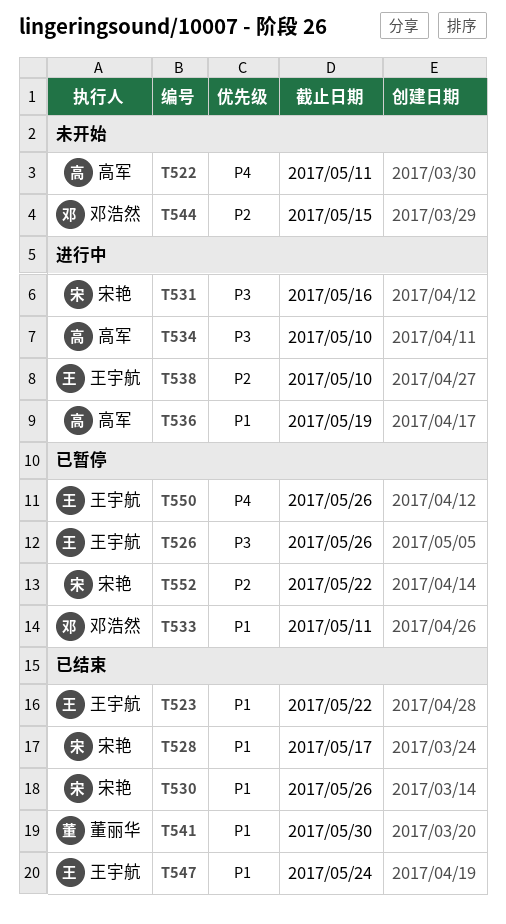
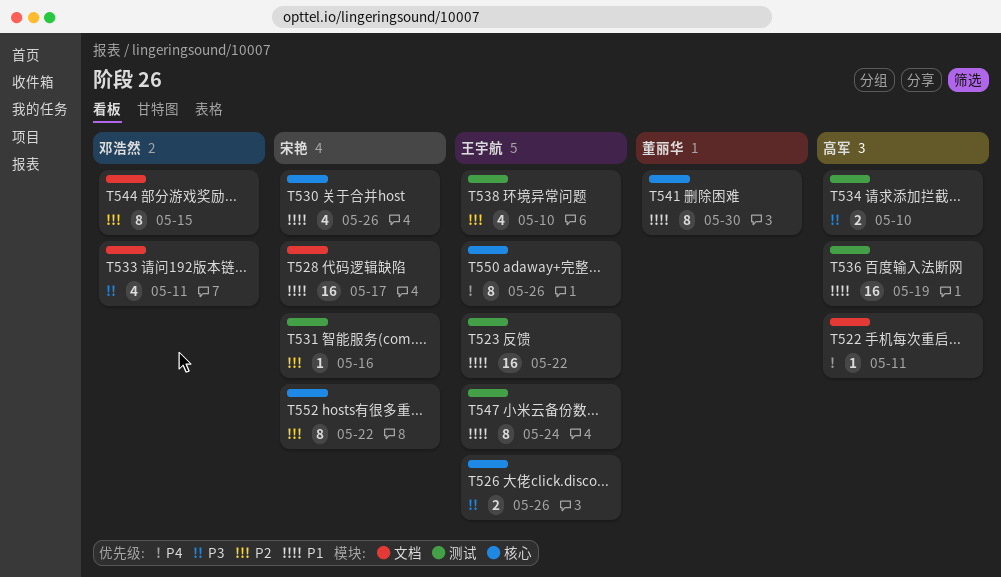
T531, priority: P3 -> P2
T533, priority: P1 -> P3

